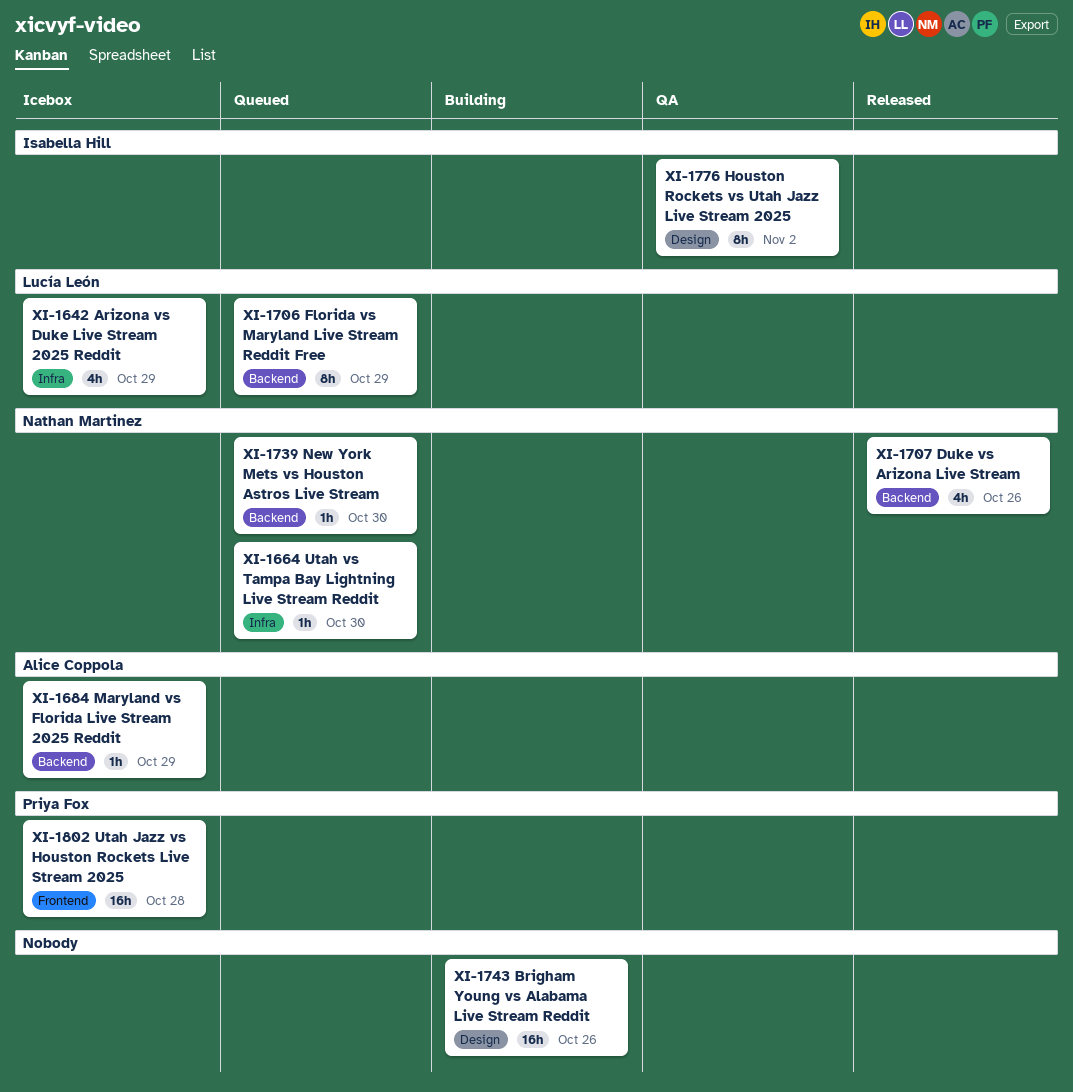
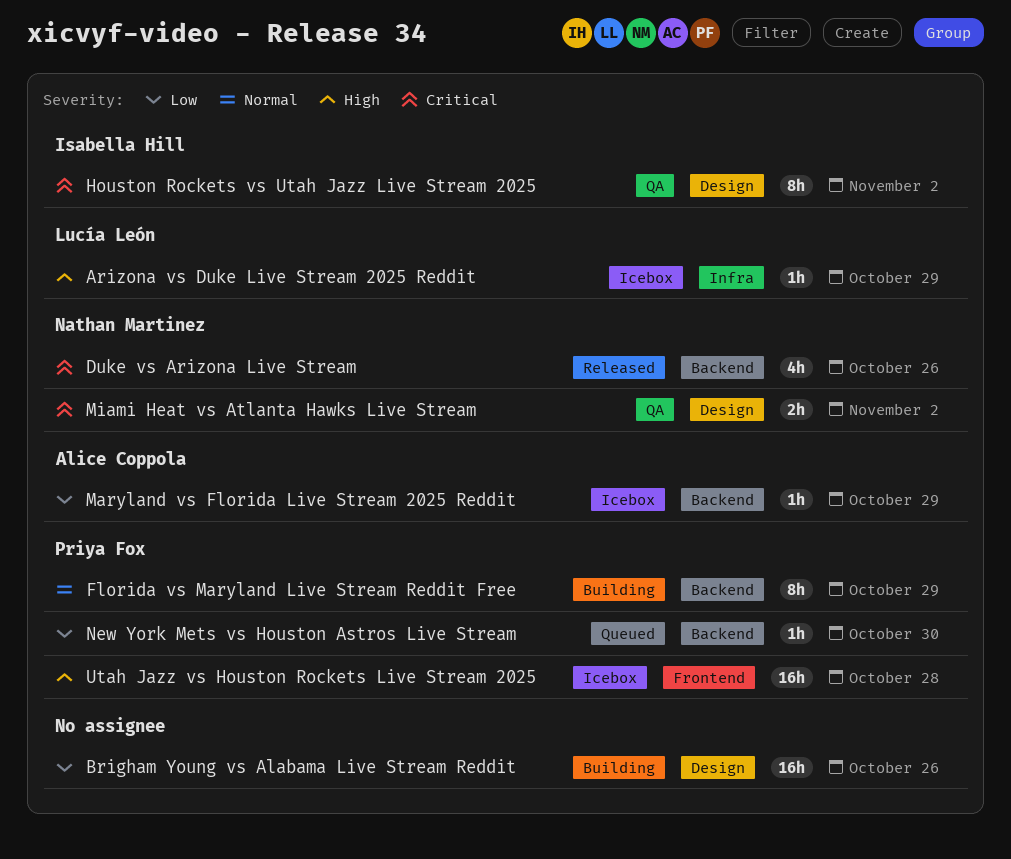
Arizona vs Duke Live Stream 2025 Reddit, estimate: 4h -> 1h
Florida vs Maryland Live Stream Reddit Free, status: Queued -> Building
Florida vs Maryland Live Stream Reddit Free, owner: Lucía León -> Priya Fox
Miami Heat vs Atlanta Hawks Live Stream: none -> present
New York Mets vs Houston Astros Live Stream, owner: Nathan Martinez -> Priya Fox
Utah vs Tampa Bay Lightning Live Stream Reddit: present -> none

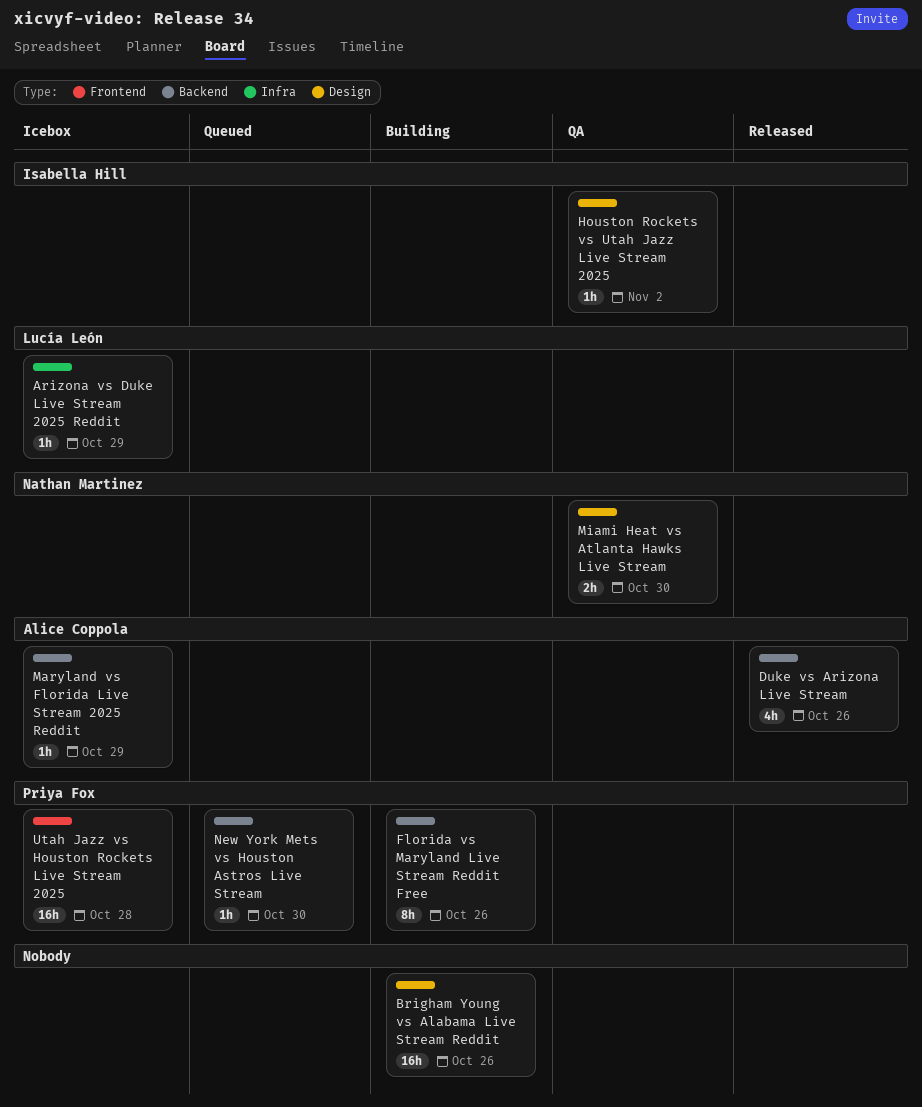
Duke vs Arizona Live Stream, owner: Nathan Martinez -> Alice Coppola
Florida vs Maryland Live Stream Reddit Free, due: Oct 29 -> Oct 26
Houston Rockets vs Utah Jazz Live Stream 2025, estimate: 8h -> 1h
Miami Heat vs Atlanta Hawks Live Stream, due: Nov 2 -> Oct 30

